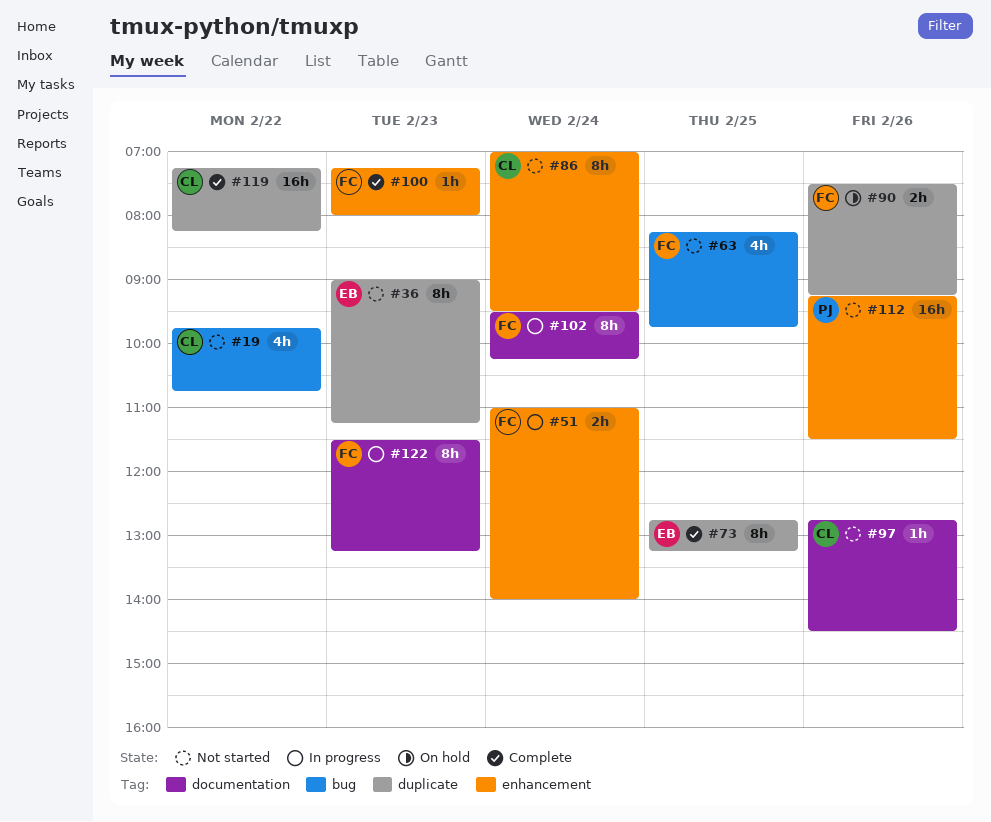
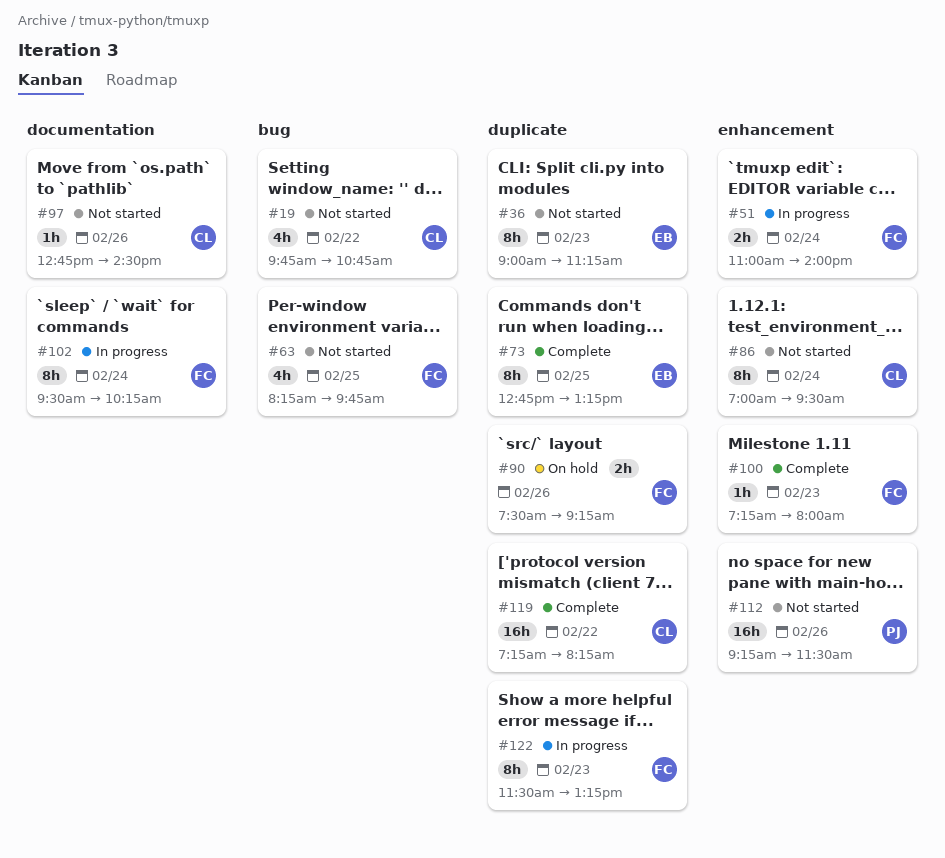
#122, label: documentation -> duplicate

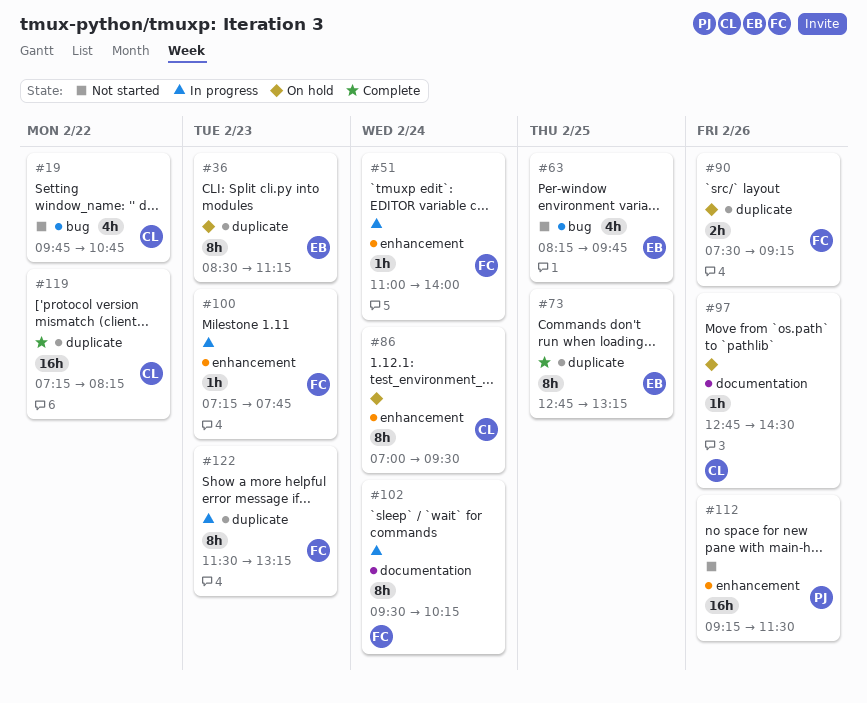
#36, status: Not started -> On hold
#36, begins: 09:00 -> 08:30
#51, estimate: 2h -> 1h
#63, owner: FC -> EB
#86, status: Not started -> On hold
#97, status: Not started -> On hold
#100, status: Complete -> In progress
#100, ends: 08:00 -> 07:45

